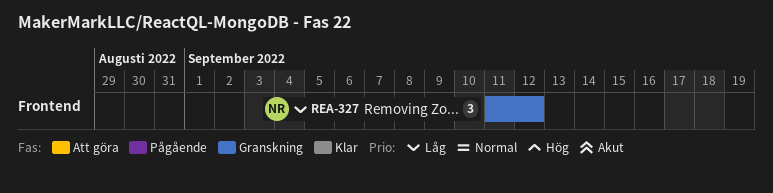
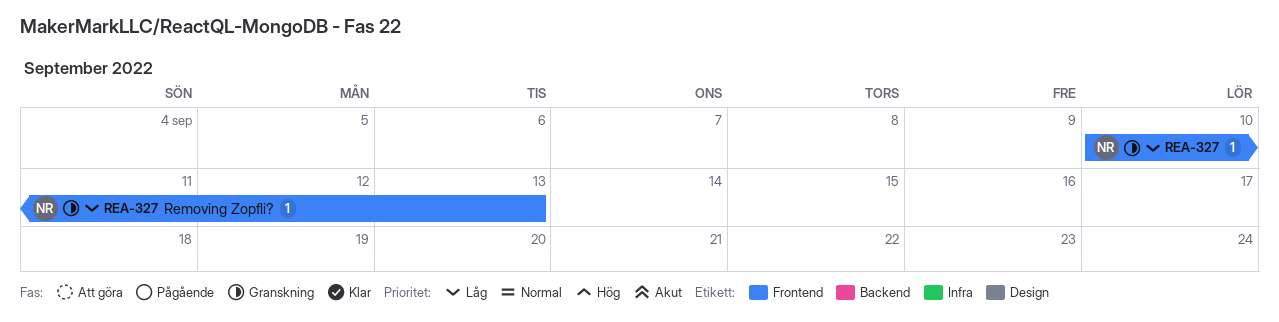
REA-327, estimate: 3 -> 1
REA-327, start: Sep 11 -> Sep 10
REA-327, due: Sep 12 -> Sep 13

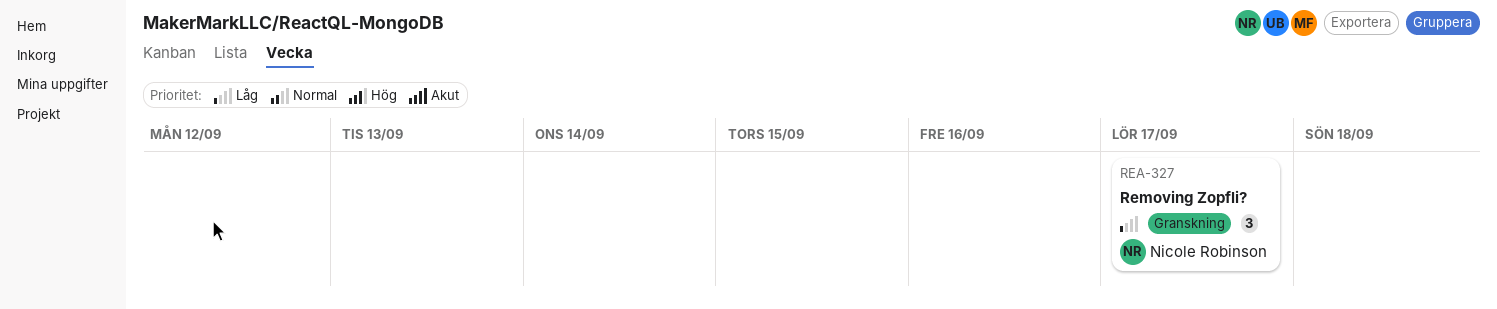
REA-327, estimate: 1 -> 3
REA-327, due: Sep 13 -> Sep 17

